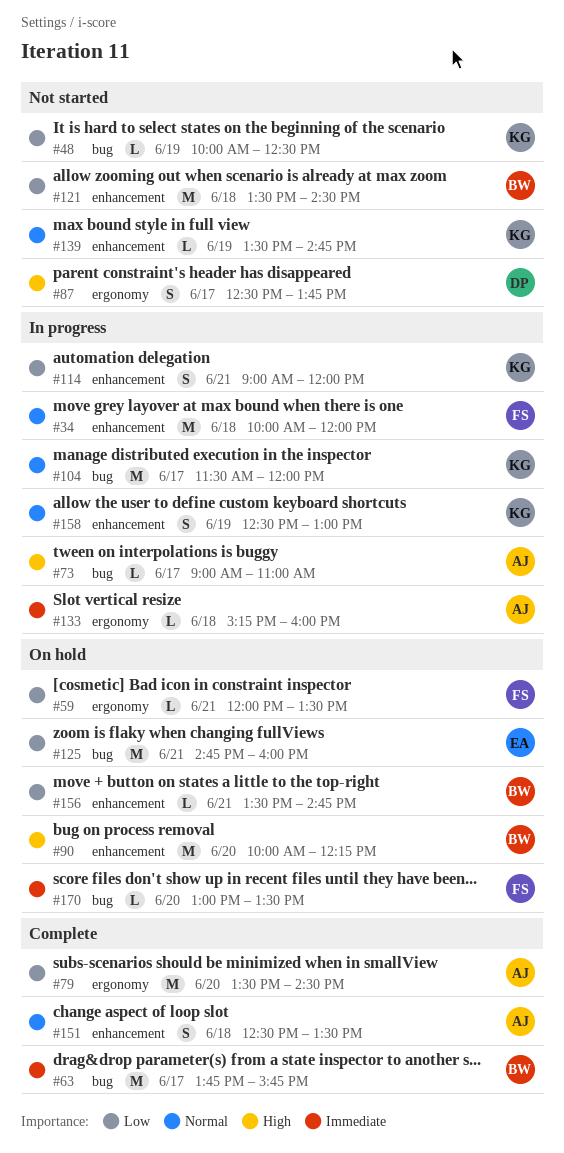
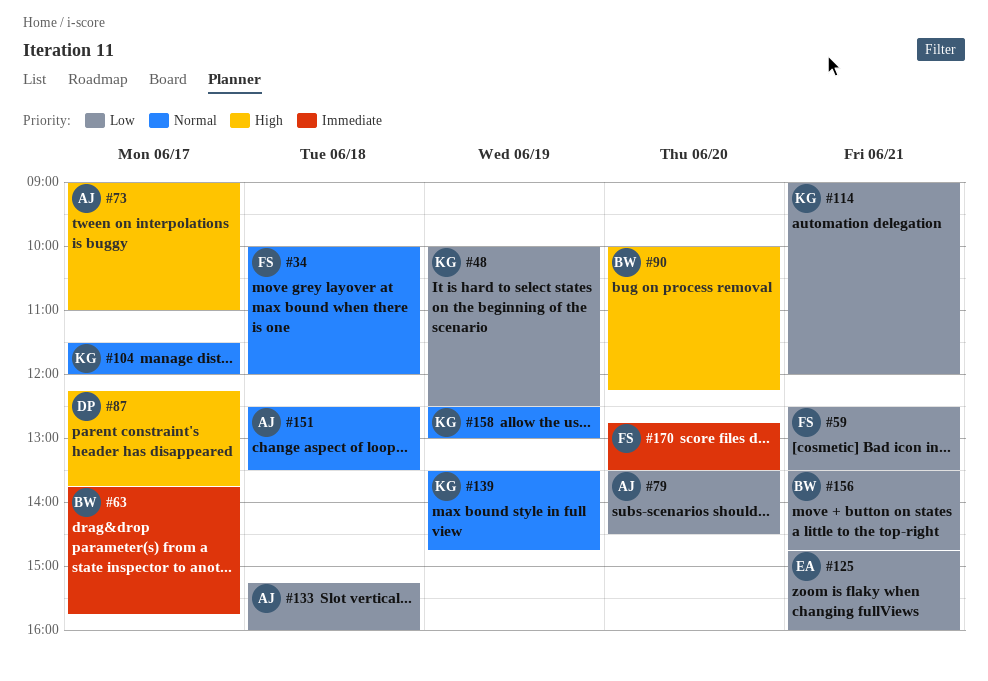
#59, begins: 12:00 -> 12:30
#87, begins: 12:30 -> 12:15
#121: present -> none
#133, priority: Immediate -> Low
#170, begins: 13:00 -> 12:45

